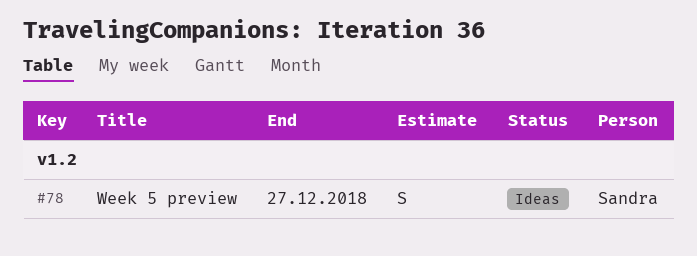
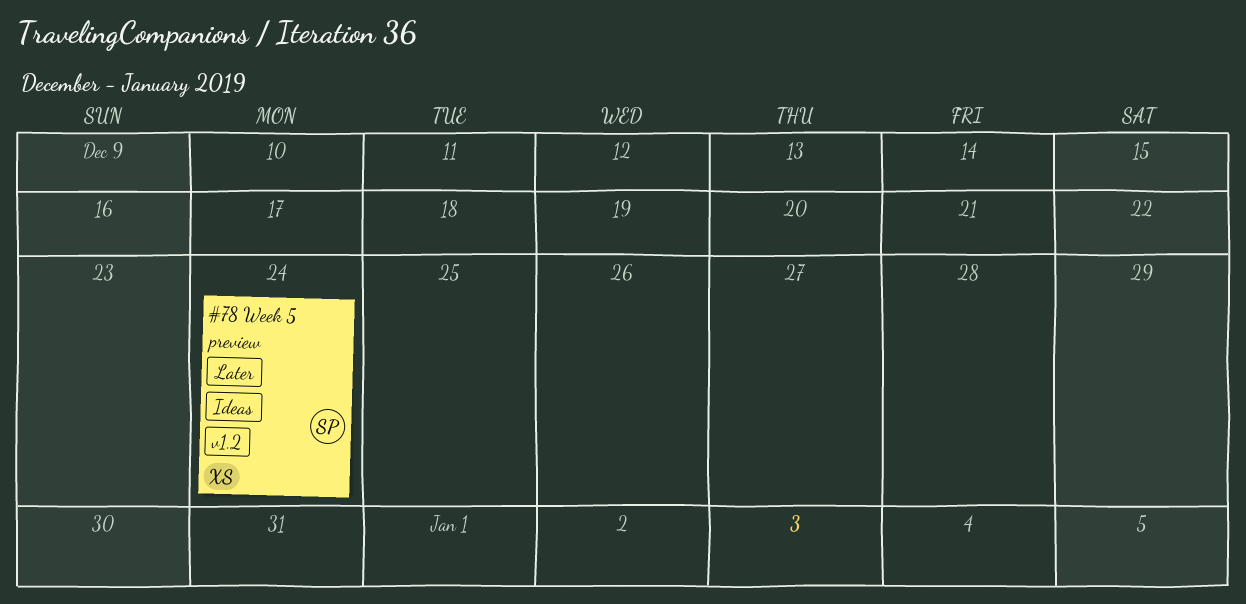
#78, estimate: S -> XS
#78, due: Dec 27 -> Dec 24

